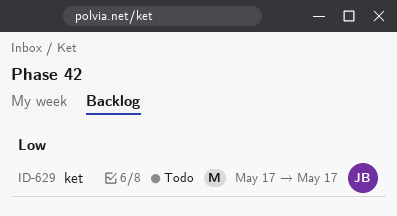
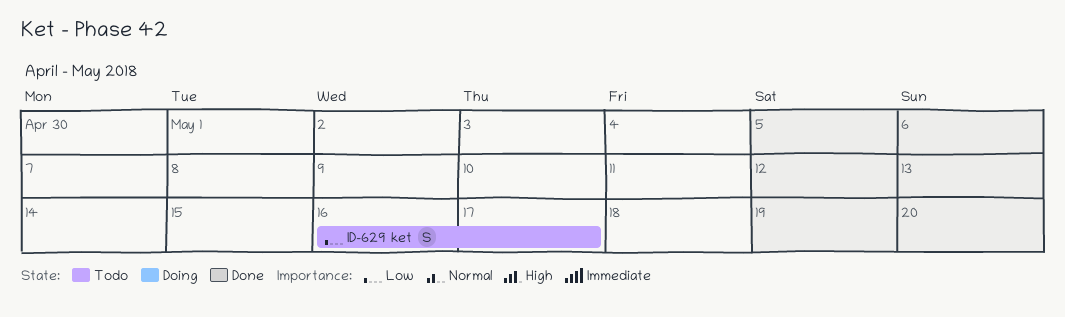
ID-629, estimate: M -> S
ID-629, start: May 17 -> May 16

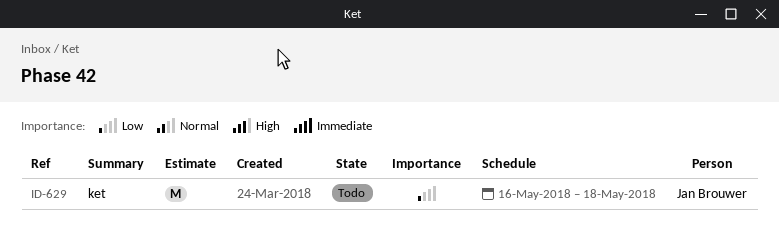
ID-629, estimate: S -> M
ID-629, due: May 17 -> May 18

